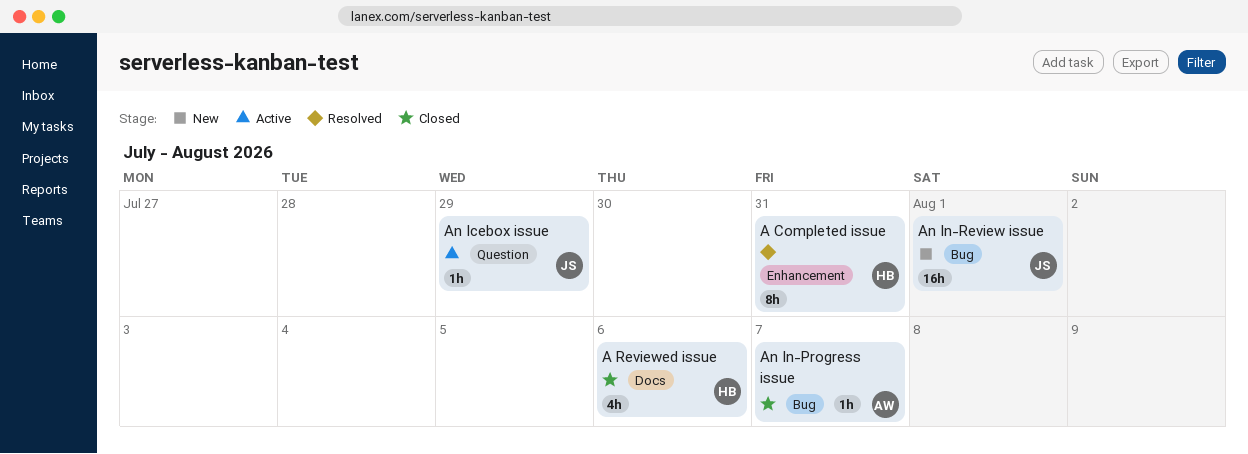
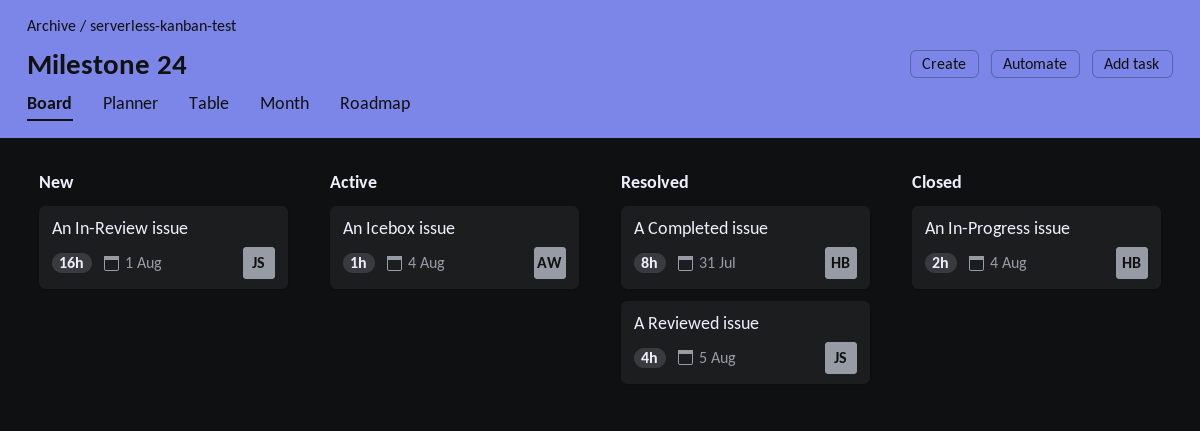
A Reviewed issue, status: Closed -> Resolved
A Reviewed issue, owner: HB -> JS
A Reviewed issue, due: Aug 6 -> Aug 5
An Icebox issue, owner: JS -> AW
An Icebox issue, due: Jul 29 -> Aug 4
An In-Progress issue, owner: AW -> HB
An In-Progress issue, estimate: 1h -> 2h
An In-Progress issue, due: Aug 7 -> Aug 4

